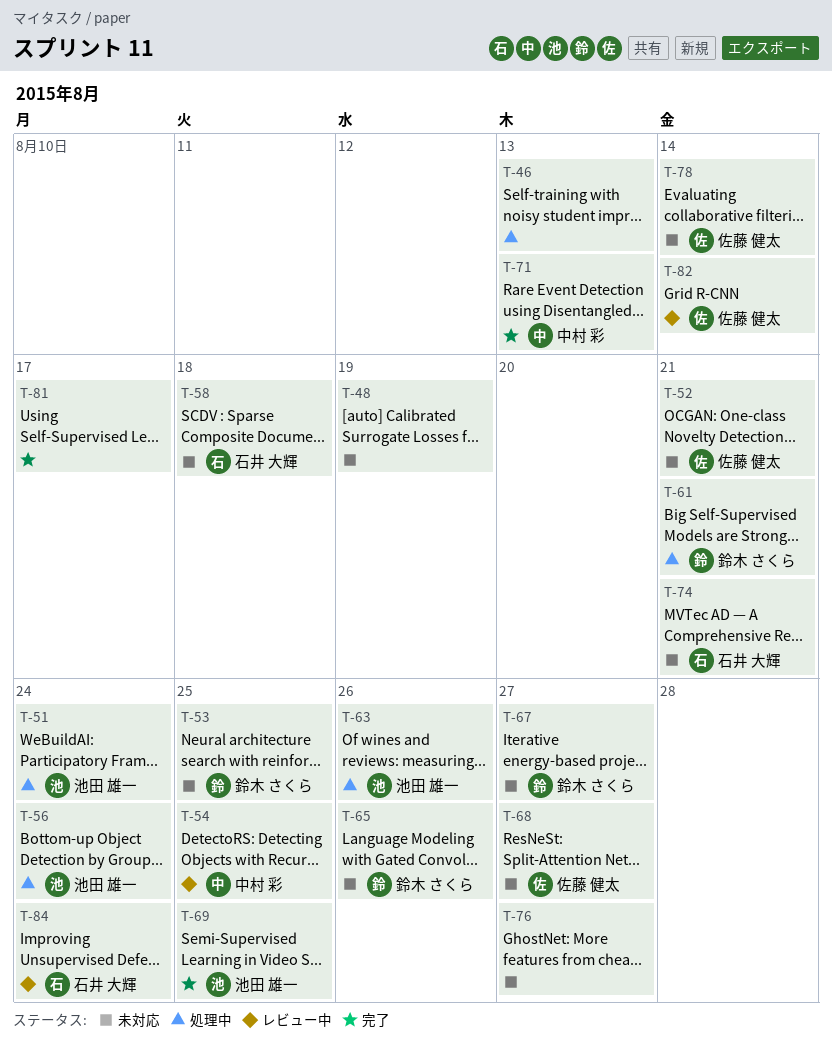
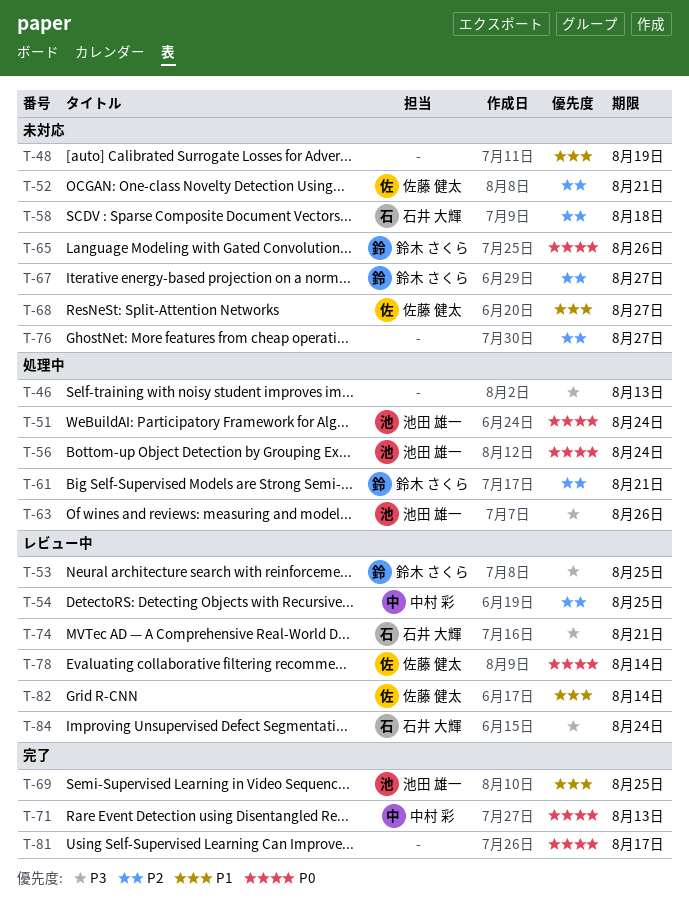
T-53, status: 未対応 -> レビュー中
T-74, status: 未対応 -> レビュー中
T-78, status: 未対応 -> レビュー中

